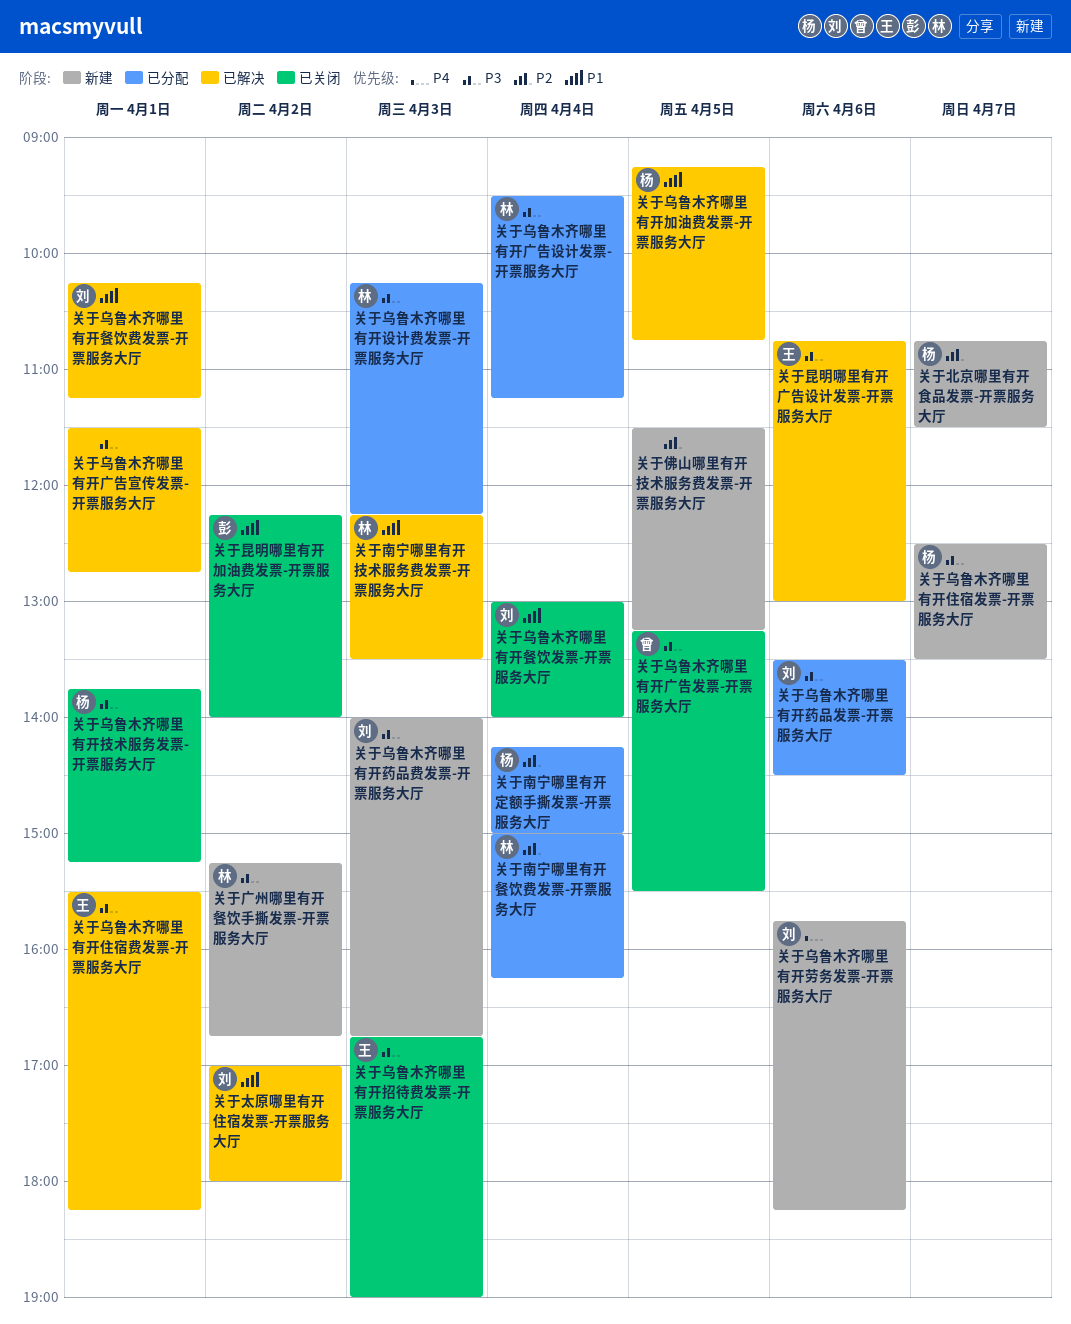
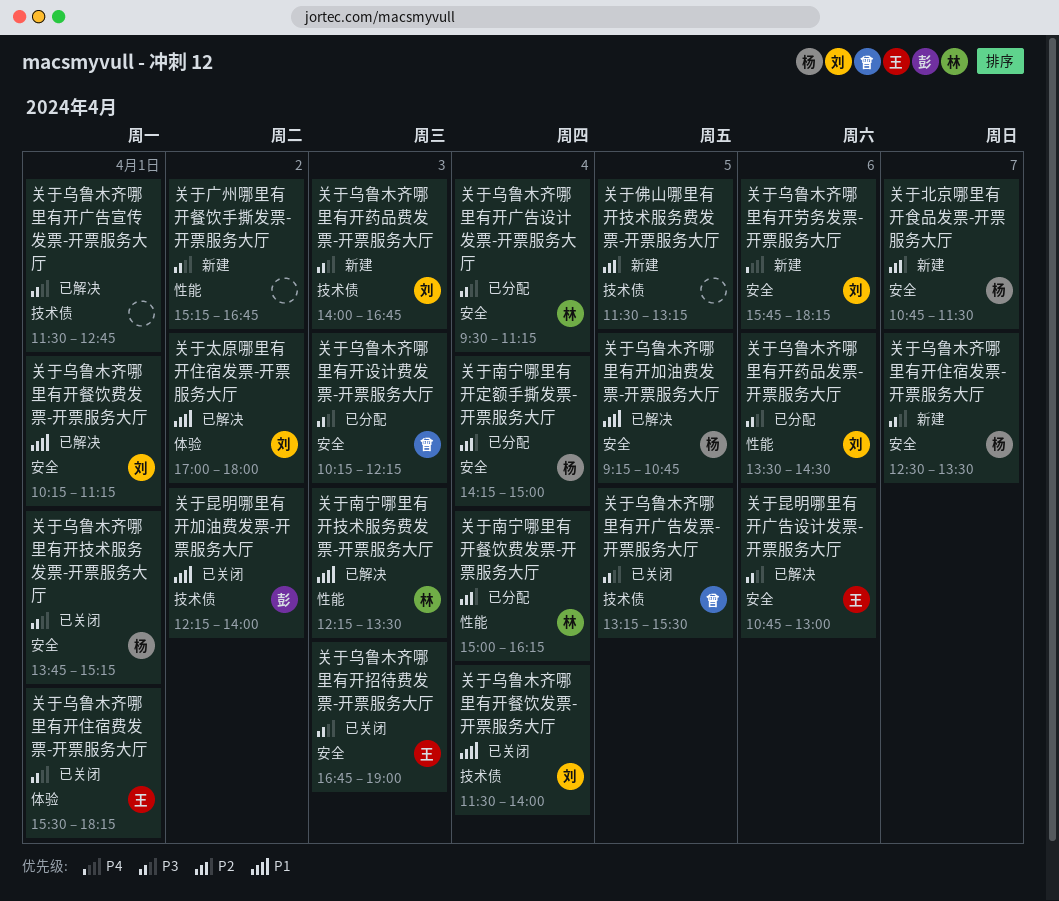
关于乌鲁木齐哪里有开住宿费发票-开票服务大厅, status: 已解决 -> 已关闭
关于乌鲁木齐哪里有开设计费发票-开票服务大厅, owner: 林 -> 曾
关于乌鲁木齐哪里有开餐饮发票-开票服务大厅, begins: 13:00 -> 11:30
关于广州哪里有开餐饮手撕发票-开票服务大厅, owner: 林 -> none

